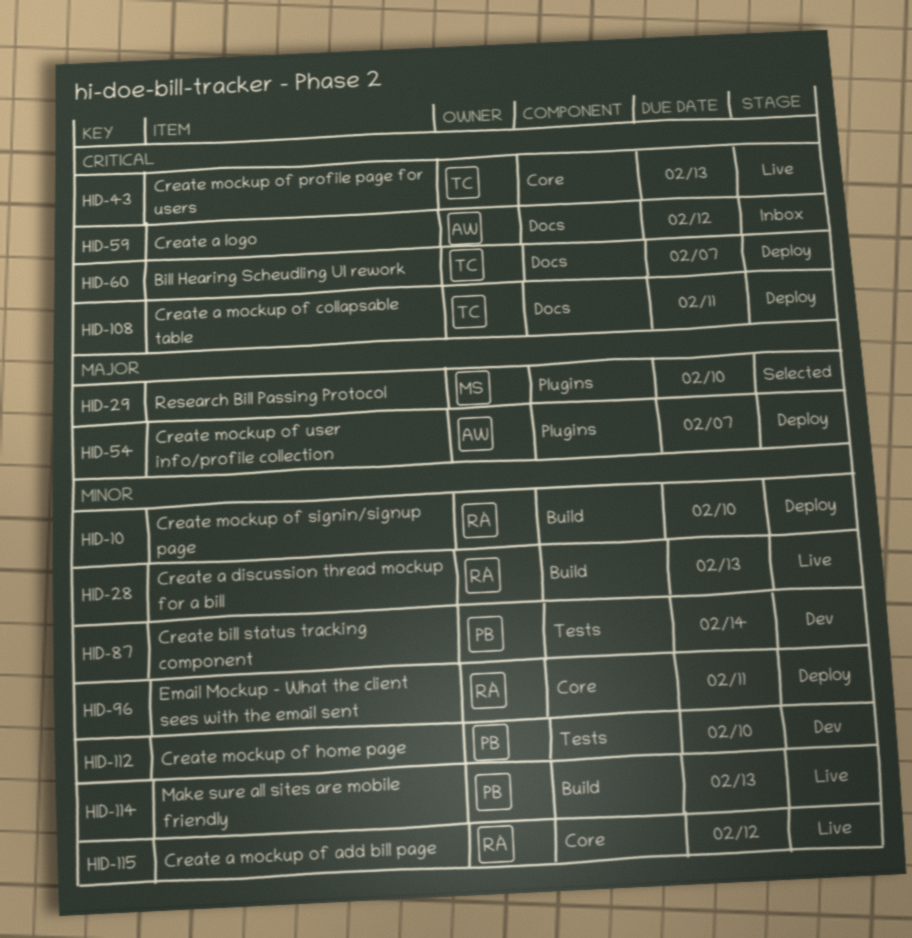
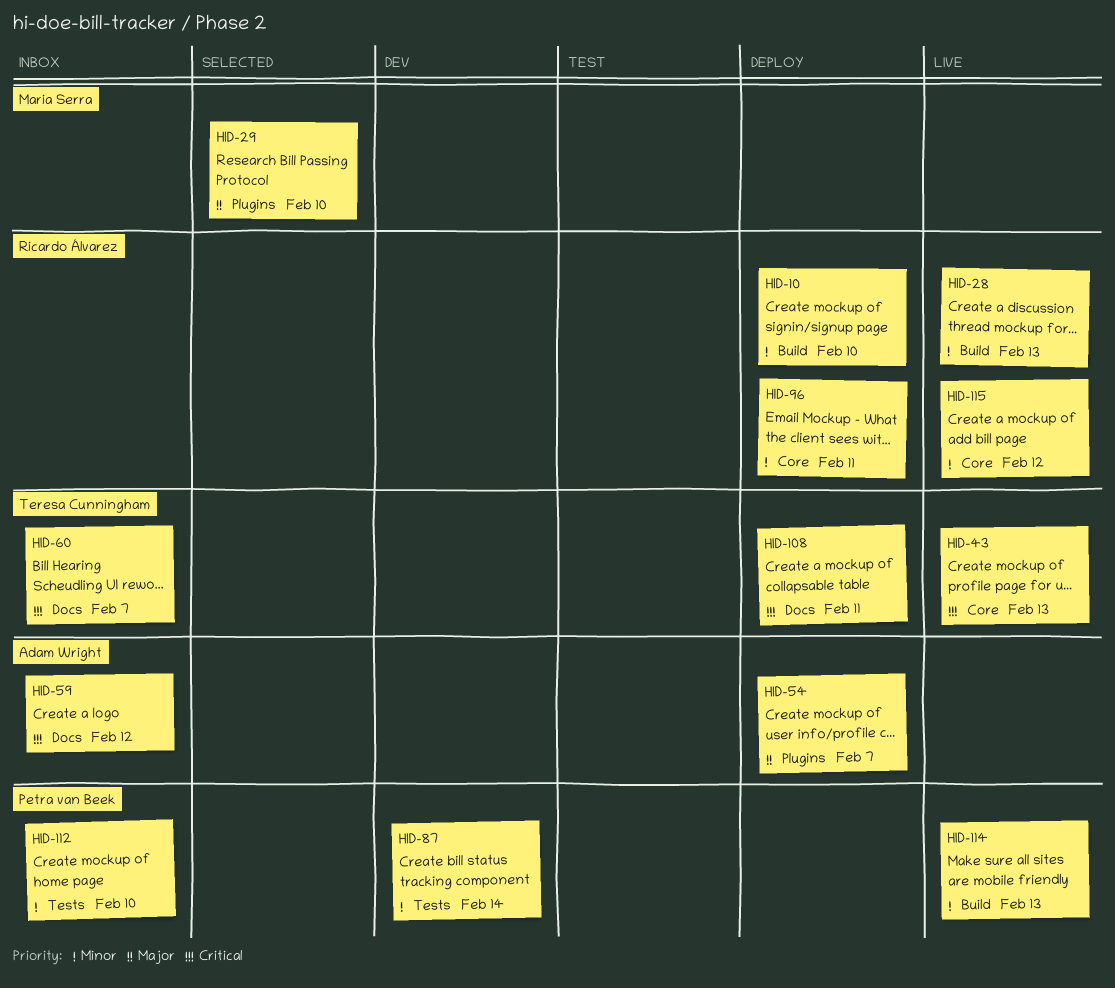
HID-60, status: Deploy -> Inbox
HID-112, status: Dev -> Inbox

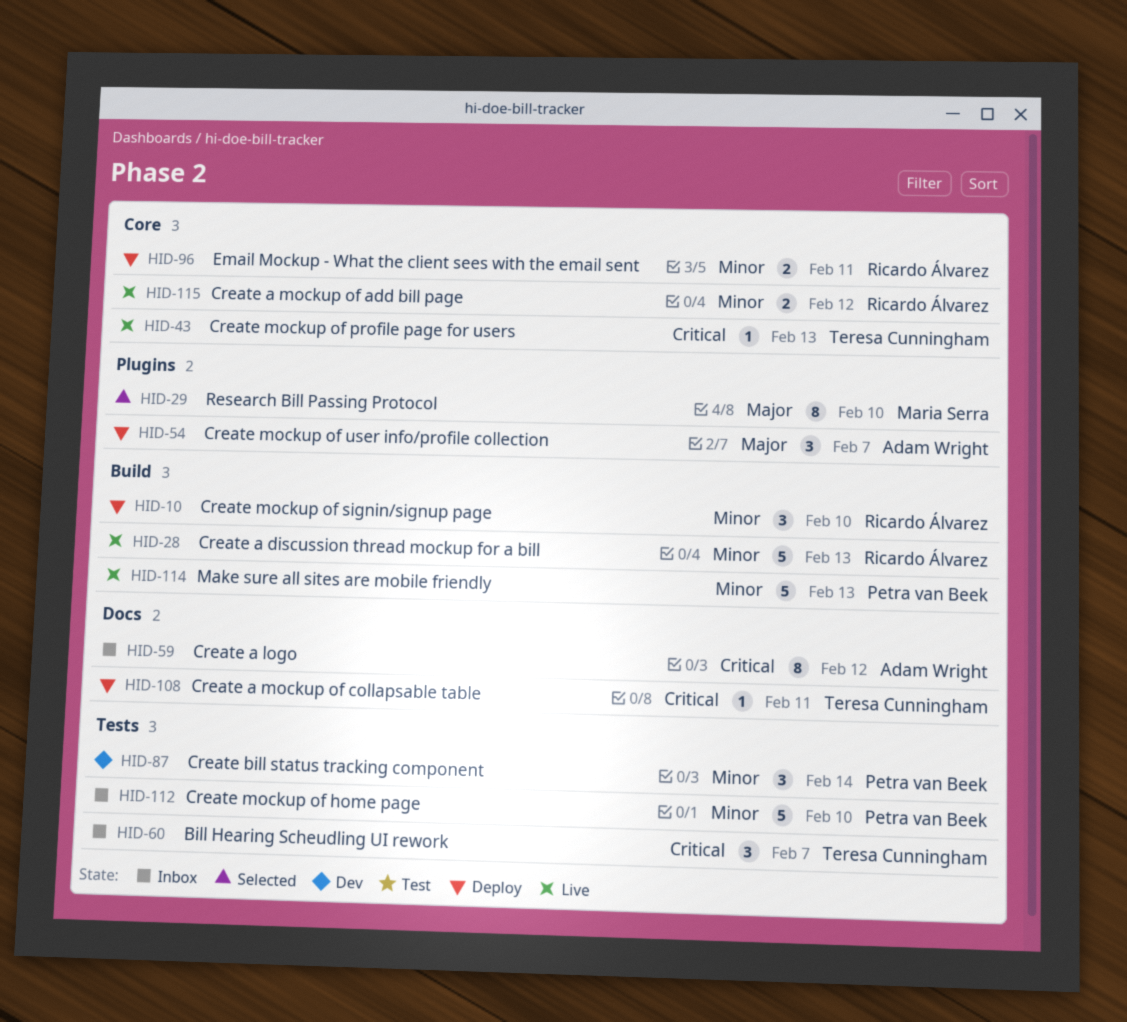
HID-60, label: Docs -> Tests

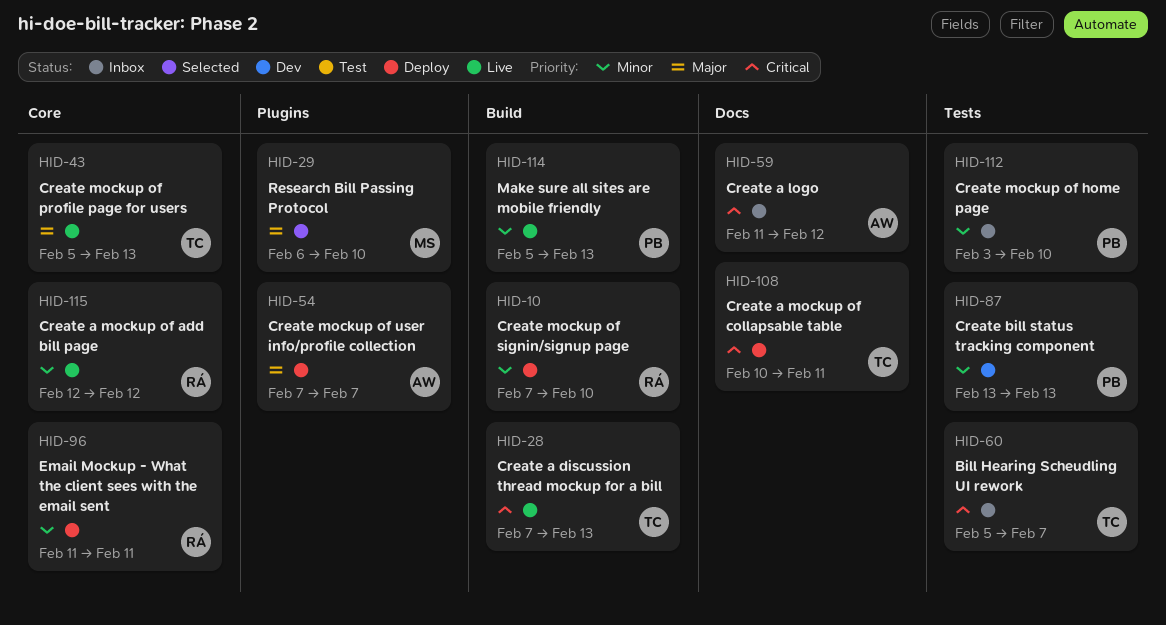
HID-28, owner: Ricardo Álvarez -> Teresa Cunningham
HID-28, priority: Minor -> Critical
HID-43, priority: Critical -> Major
HID-87, due: Feb 14 -> Feb 13

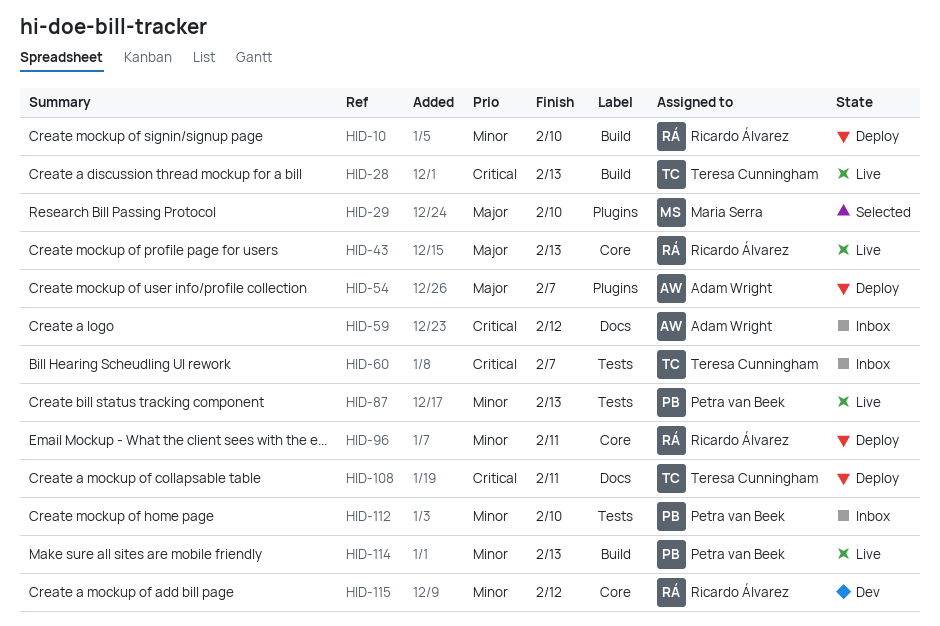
HID-43, owner: Teresa Cunningham -> Ricardo Álvarez
HID-87, status: Dev -> Live
HID-115, status: Live -> Dev

